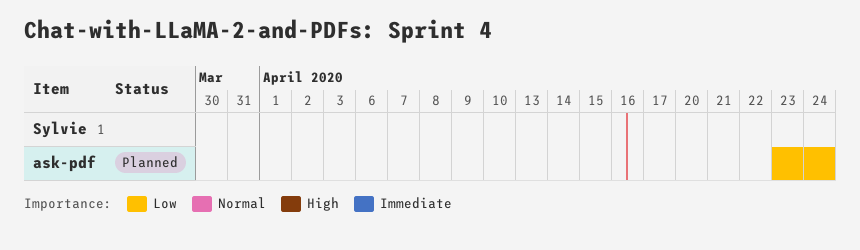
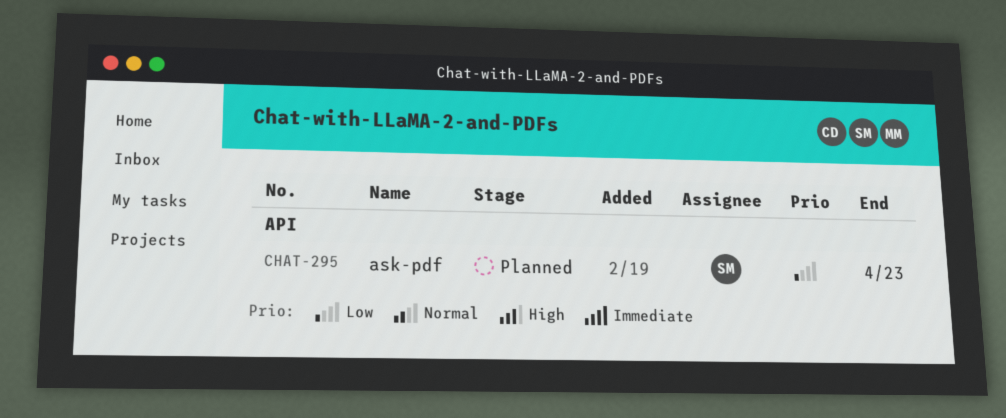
ask-pdf, due: Apr 24 -> Apr 23

